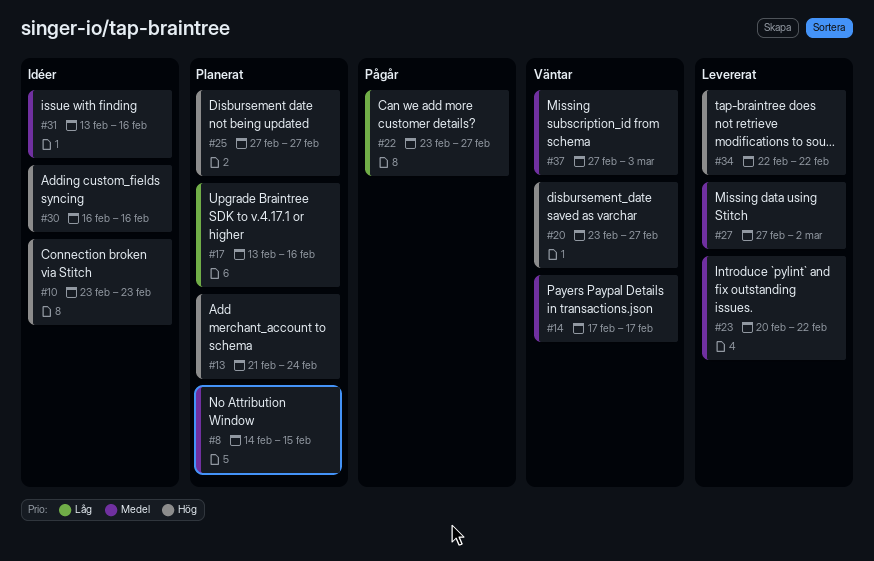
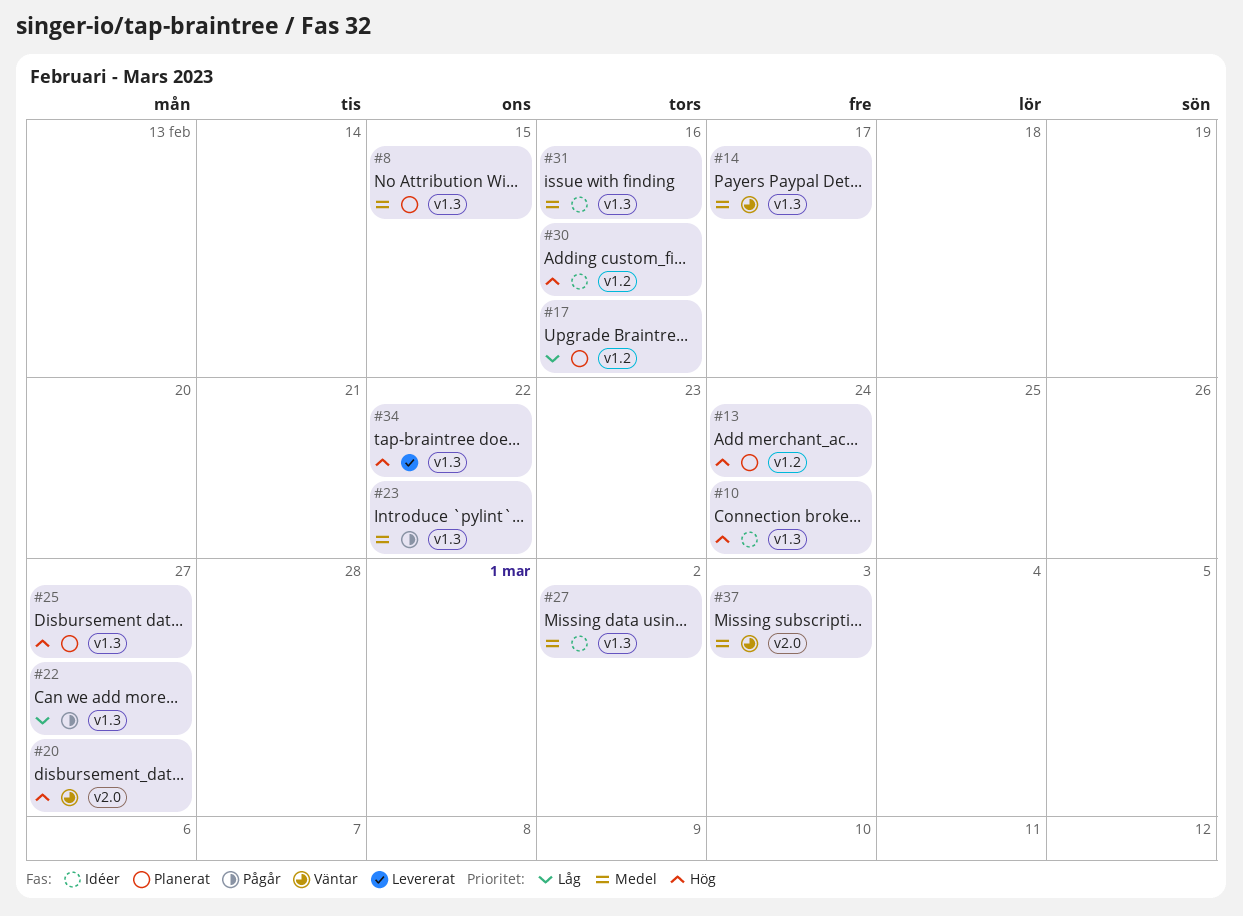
#10, due: Feb 23 -> Feb 24
#23, status: Levererat -> Pågår
#27, status: Levererat -> Idéer

